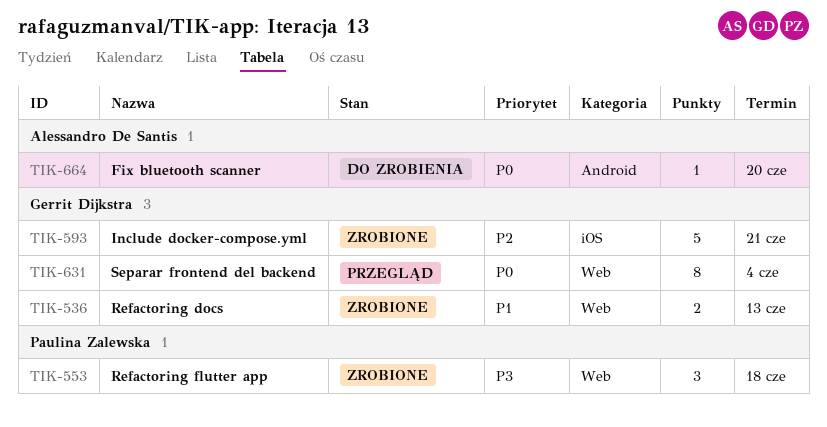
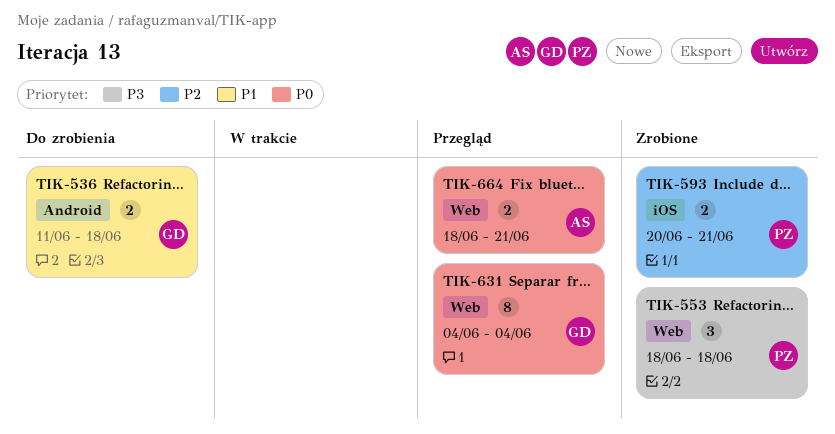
TIK-536, status: Zrobione -> Do zrobienia
TIK-536, label: Web -> Android
TIK-536, due: Jun 13 -> Jun 18
TIK-593, owner: Gerrit Dijkstra -> Paulina Zalewska
TIK-593, estimate: 5 -> 2
TIK-664, status: Do zrobienia -> Przegląd
TIK-664, label: Android -> Web
TIK-664, estimate: 1 -> 2
TIK-664, due: Jun 20 -> Jun 21

